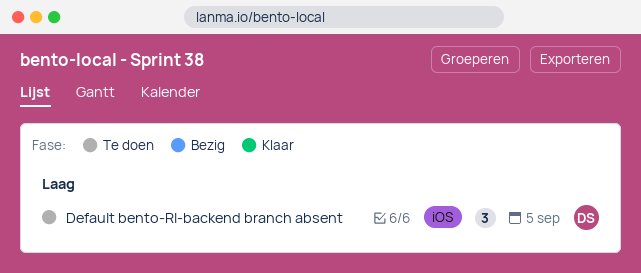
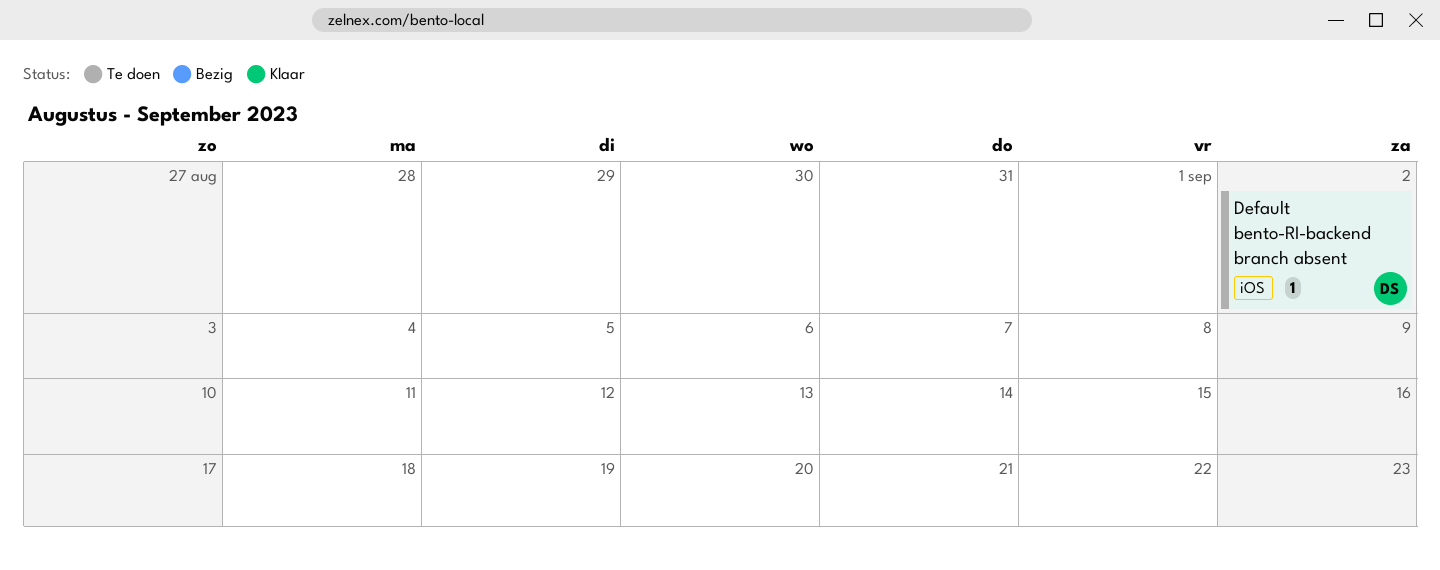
Default bento-RI-backend branch absent, estimate: 3 -> 1
Default bento-RI-backend branch absent, due: Sep 5 -> Sep 2

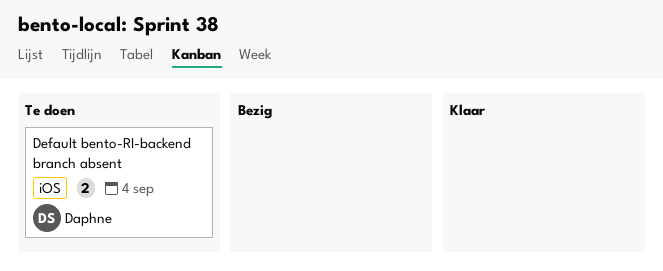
Default bento-RI-backend branch absent, estimate: 1 -> 2
Default bento-RI-backend branch absent, due: Sep 2 -> Sep 4

